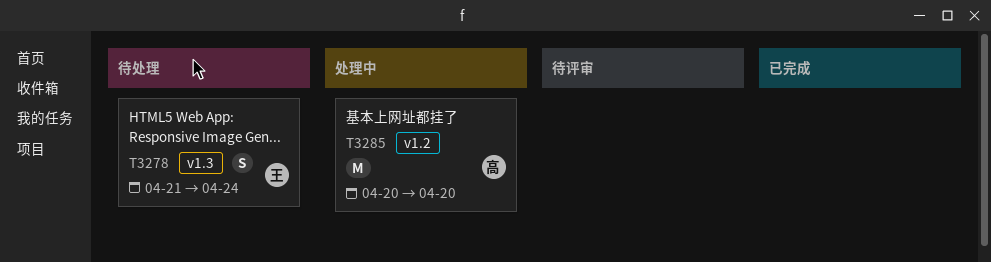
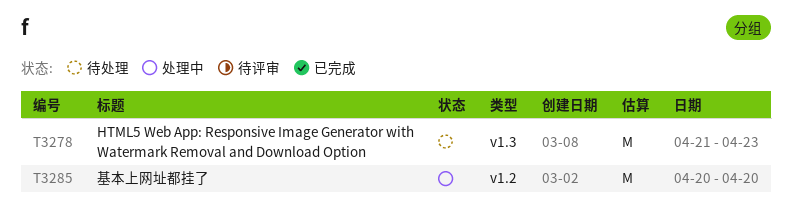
T3278, estimate: S -> M
T3278, due: Apr 24 -> Apr 23

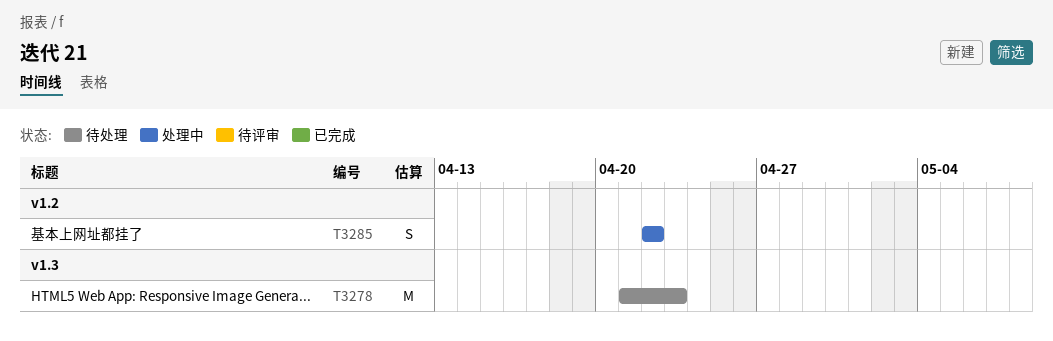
T3285, estimate: M -> S
T3285, start: Apr 20 -> Apr 22
T3285, due: Apr 20 -> Apr 22

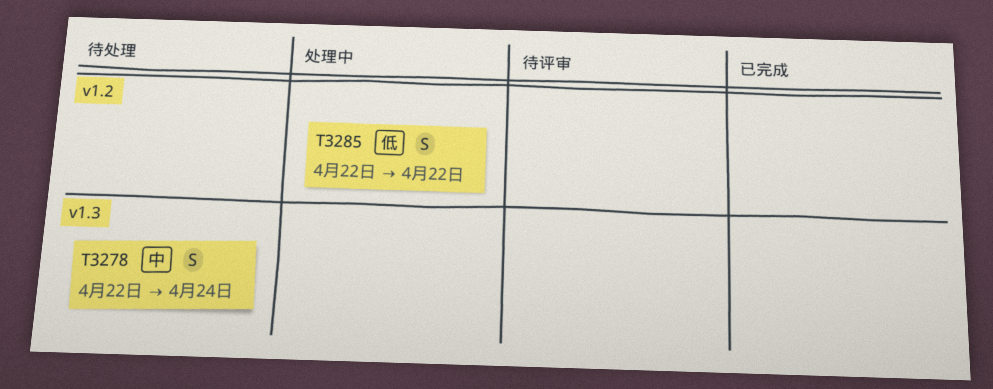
T3278, estimate: M -> S
T3278, start: Apr 21 -> Apr 22
T3278, due: Apr 23 -> Apr 24

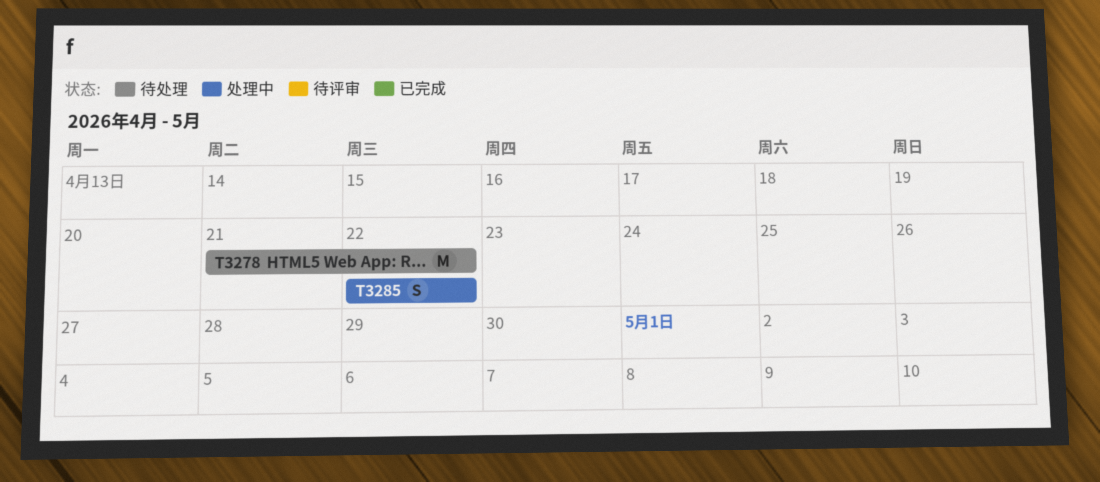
T3278, estimate: S -> M
T3278, start: Apr 22 -> Apr 21
T3278, due: Apr 24 -> Apr 22

